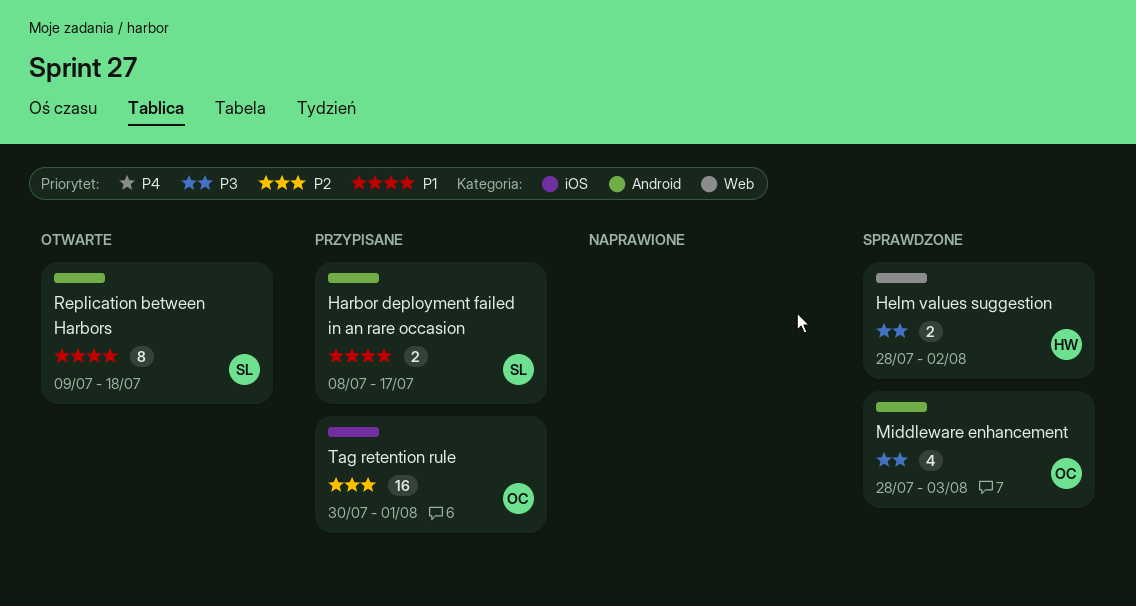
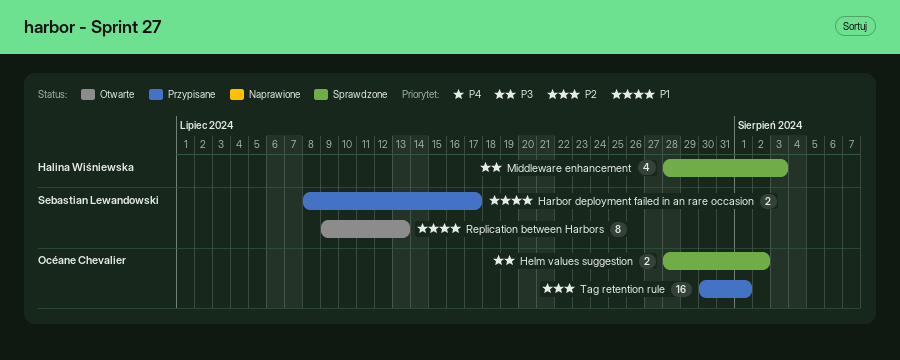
Helm values suggestion, owner: Halina Wiśniewska -> Océane Chevalier
Middleware enhancement, owner: Océane Chevalier -> Halina Wiśniewska
Replication between Harbors, due: Jul 18 -> Jul 13

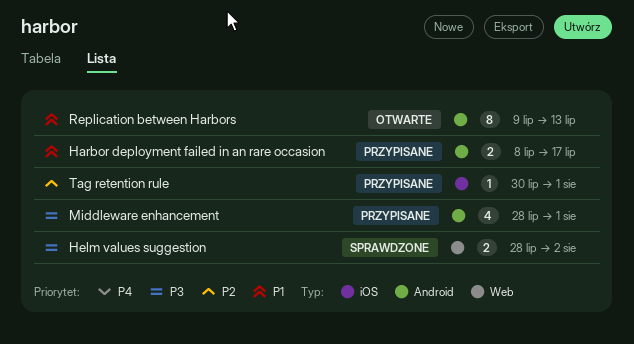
Middleware enhancement, status: Sprawdzone -> Przypisane
Middleware enhancement, due: Aug 3 -> Aug 1
Tag retention rule, estimate: 16 -> 1

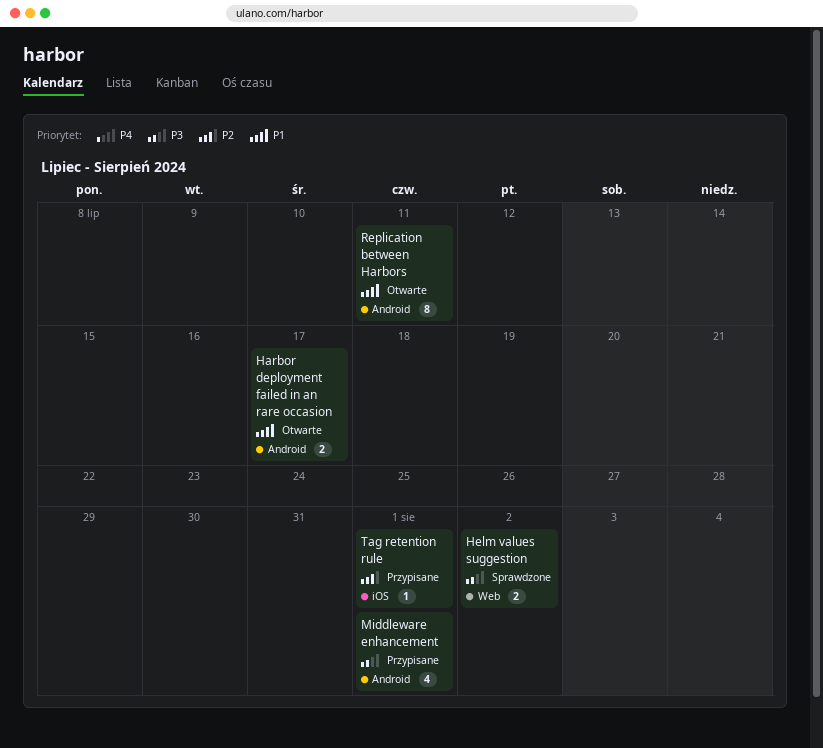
Harbor deployment failed in an rare occasion, status: Przypisane -> Otwarte
Replication between Harbors, due: Jul 13 -> Jul 11

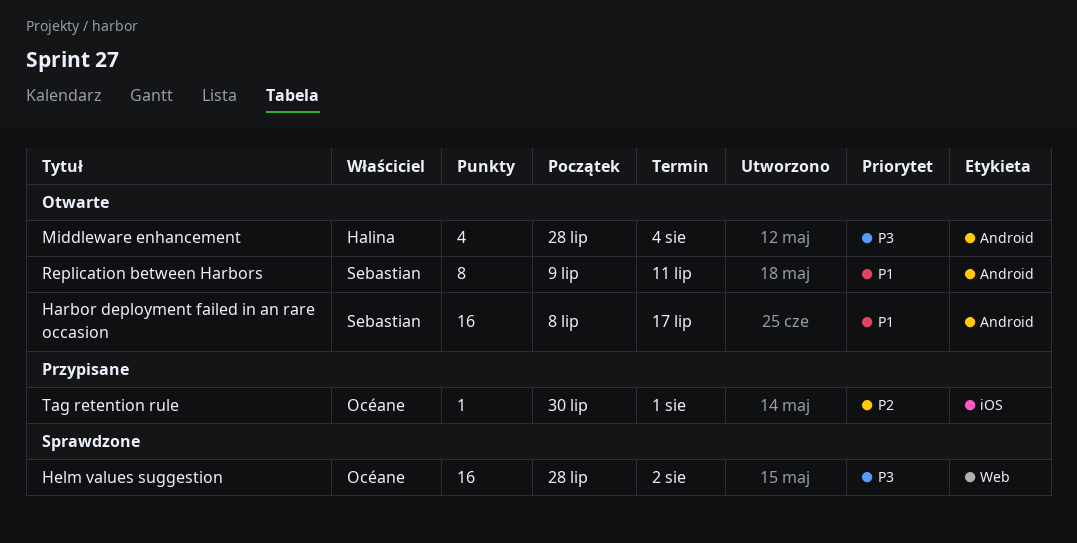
Harbor deployment failed in an rare occasion, estimate: 2 -> 16
Helm values suggestion, estimate: 2 -> 16
Middleware enhancement, status: Przypisane -> Otwarte
Middleware enhancement, due: Aug 1 -> Aug 4

